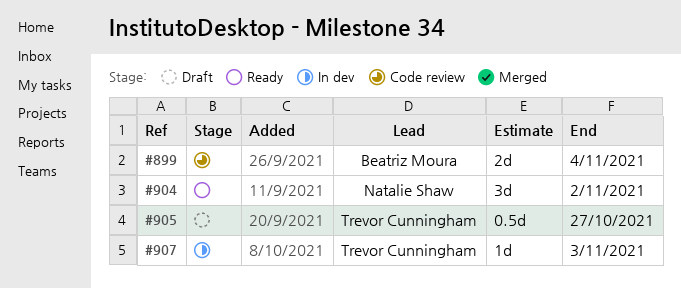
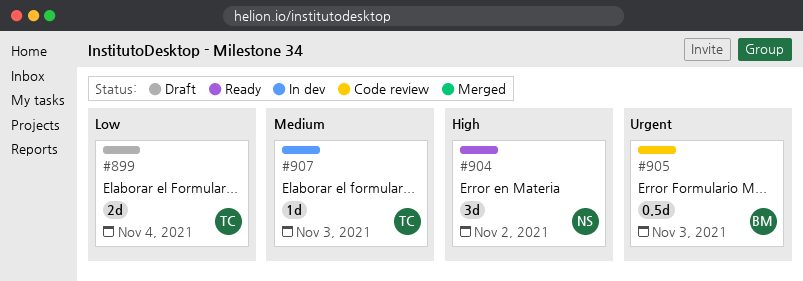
#899, status: Code review -> Draft
#899, owner: Beatriz Moura -> Trevor Cunningham
#905, status: Draft -> Code review
#905, owner: Trevor Cunningham -> Beatriz Moura
#905, due: Oct 27 -> Nov 3

